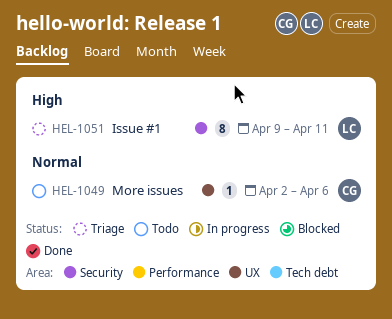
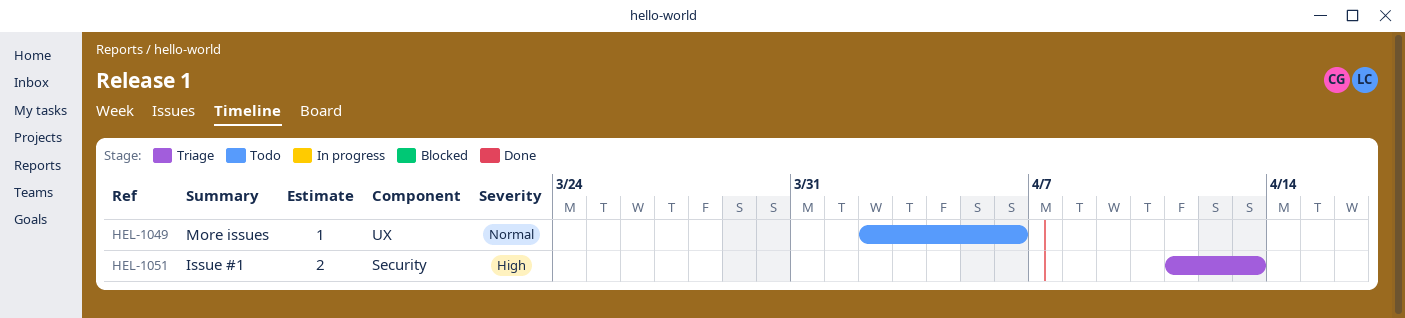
HEL-1051, estimate: 8 -> 2
HEL-1051, start: Apr 9 -> Apr 11
HEL-1051, due: Apr 11 -> Apr 13

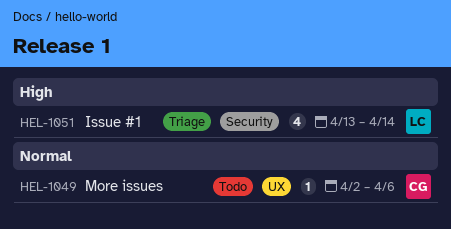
HEL-1051, estimate: 2 -> 4
HEL-1051, start: Apr 11 -> Apr 13
HEL-1051, due: Apr 13 -> Apr 14

